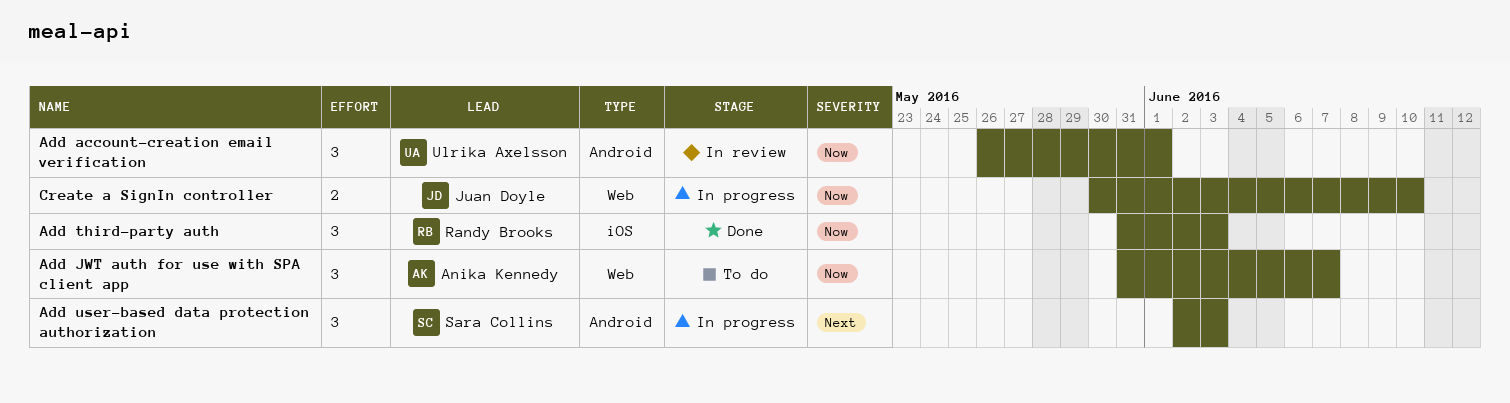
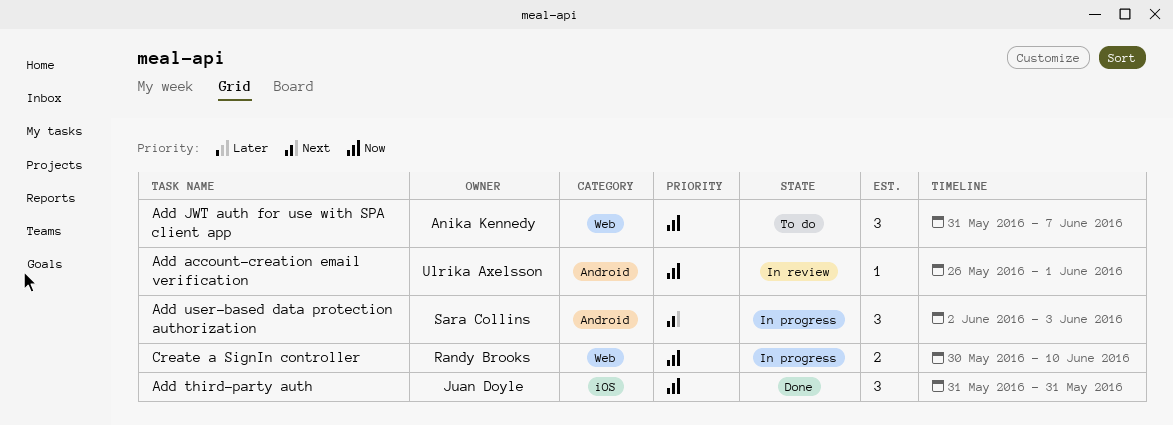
Add account-creation email verification, estimate: 3 -> 1
Add third-party auth, owner: Randy Brooks -> Juan Doyle
Add third-party auth, due: Jun 3 -> May 31
Create a SignIn controller, owner: Juan Doyle -> Randy Brooks

